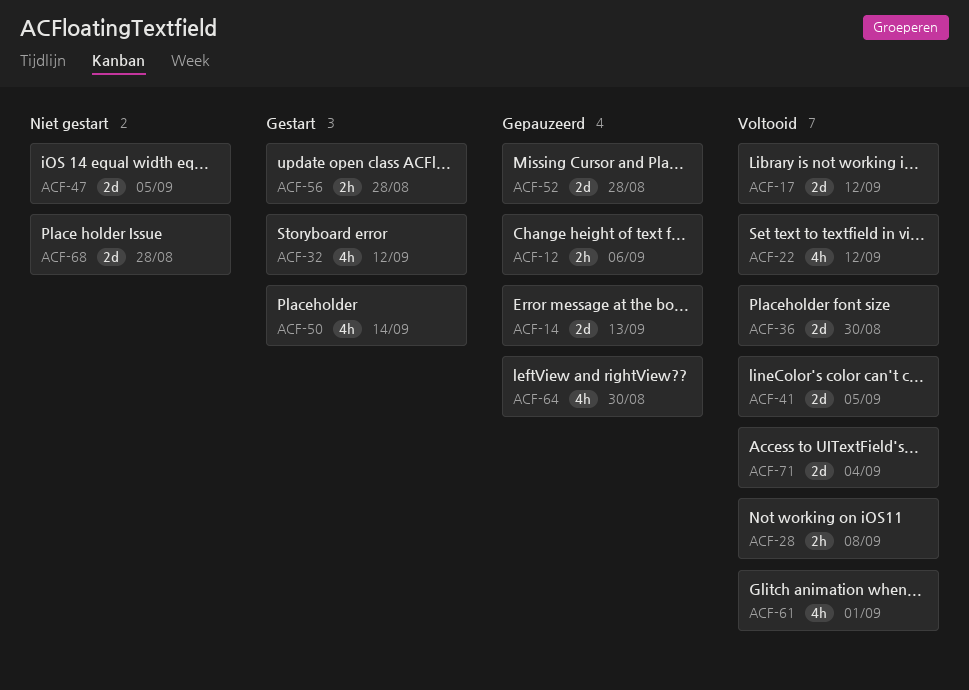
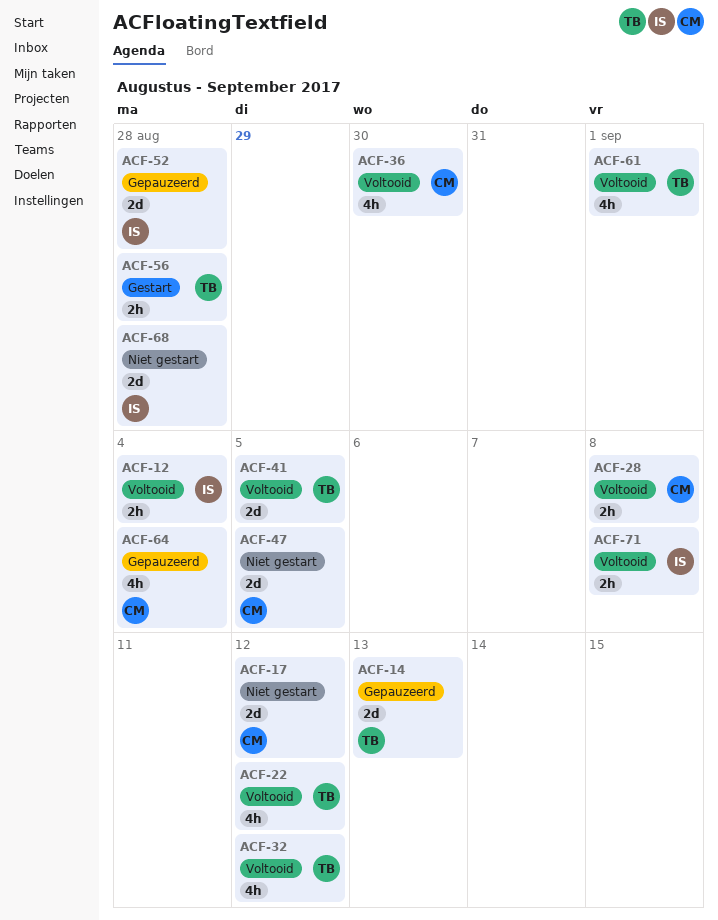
ACF-12, status: Gepauzeerd -> Voltooid
ACF-12, due: Sep 6 -> Sep 4
ACF-17, status: Voltooid -> Niet gestart
ACF-32, status: Gestart -> Voltooid
ACF-36, estimate: 2d -> 4h
ACF-50: present -> none
ACF-64, due: Aug 30 -> Sep 4
ACF-71, estimate: 2d -> 2h
ACF-71, due: Sep 4 -> Sep 8

